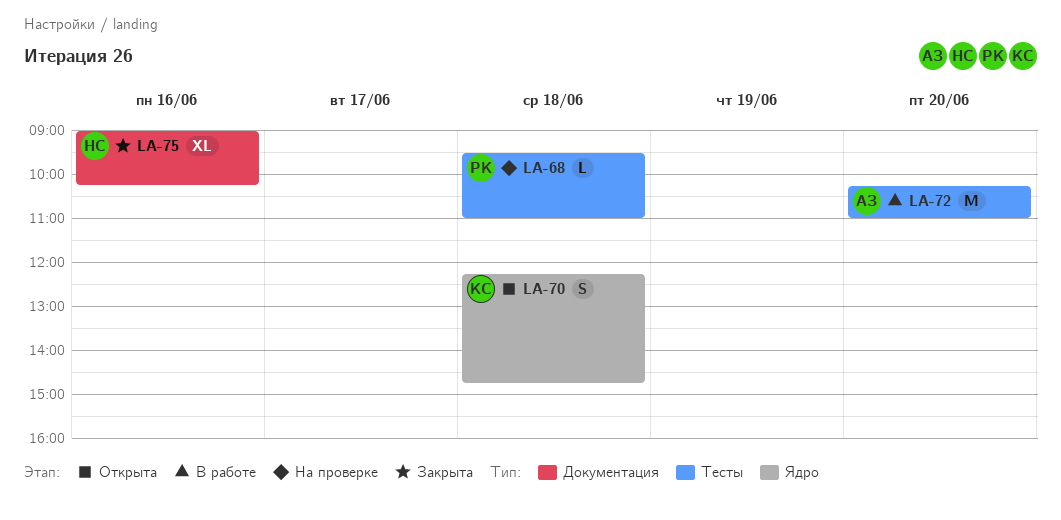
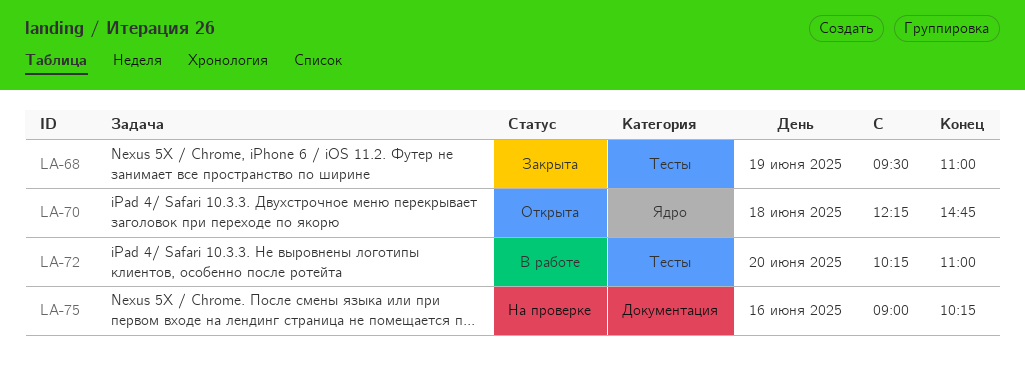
LA-68, status: На проверке -> Закрыта
LA-68, day: Jun 18 -> Jun 19
LA-75, status: Закрыта -> На проверке

